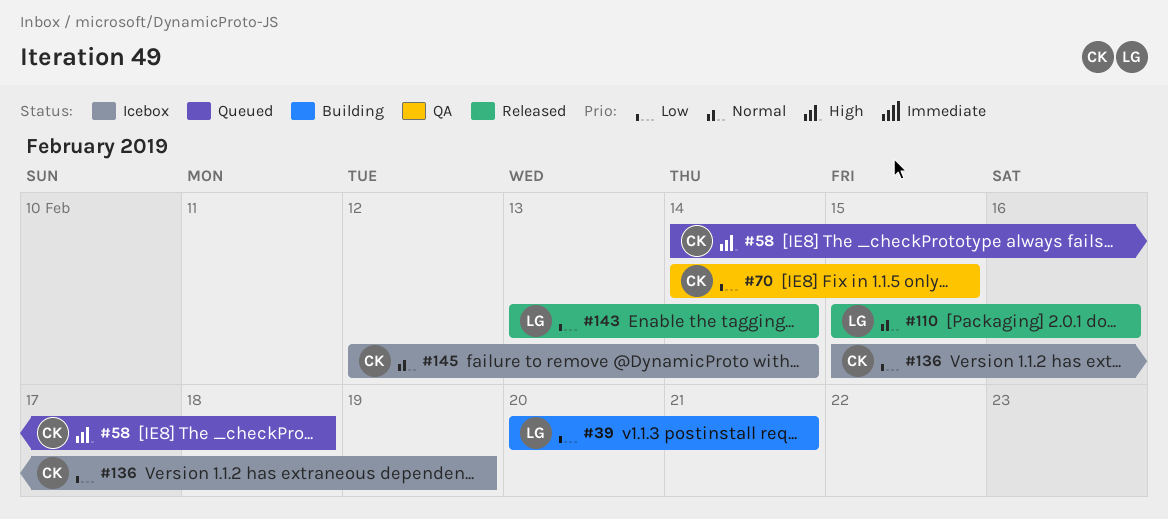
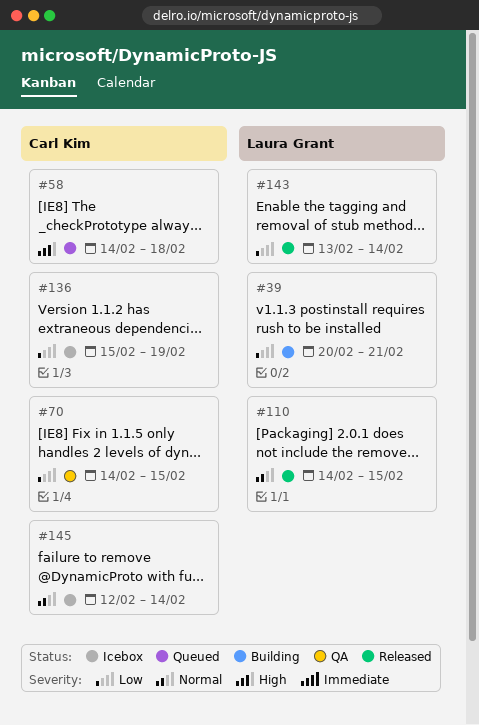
#110, start: Feb 15 -> Feb 14
#110, due: Feb 16 -> Feb 15

